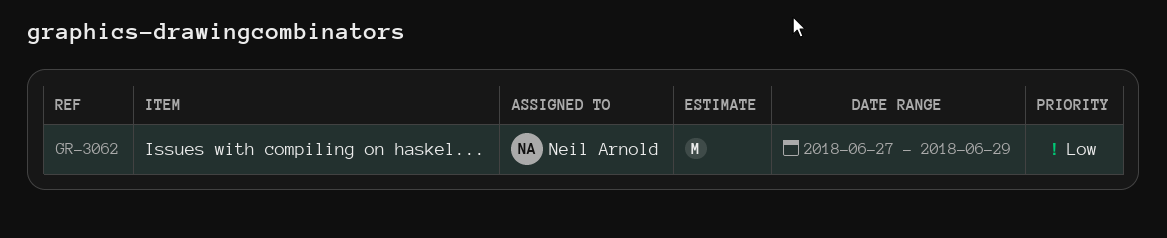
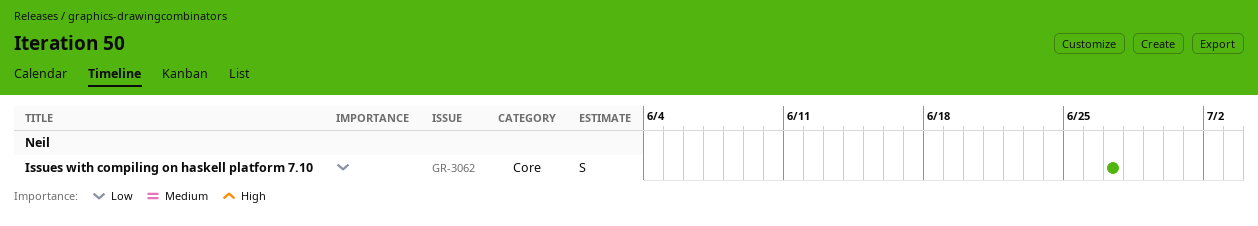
GR-3062, estimate: M -> S
GR-3062, due: Jun 29 -> Jun 27

